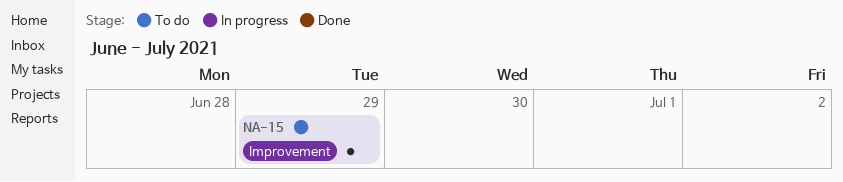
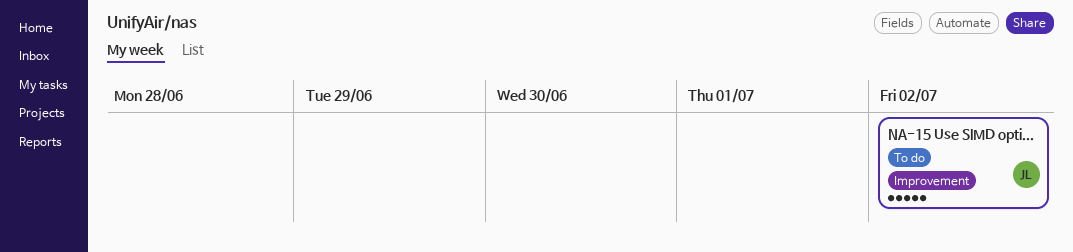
NA-15, estimate: 1 -> 5
NA-15, due: Jun 29 -> Jul 2

